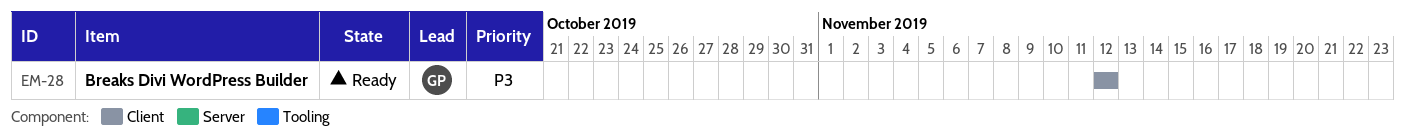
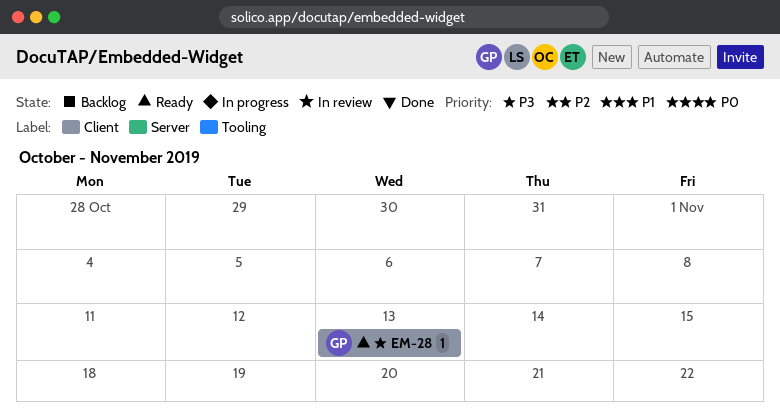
EM-28, start: Nov 12 -> Nov 13
EM-28, due: Nov 12 -> Nov 13

